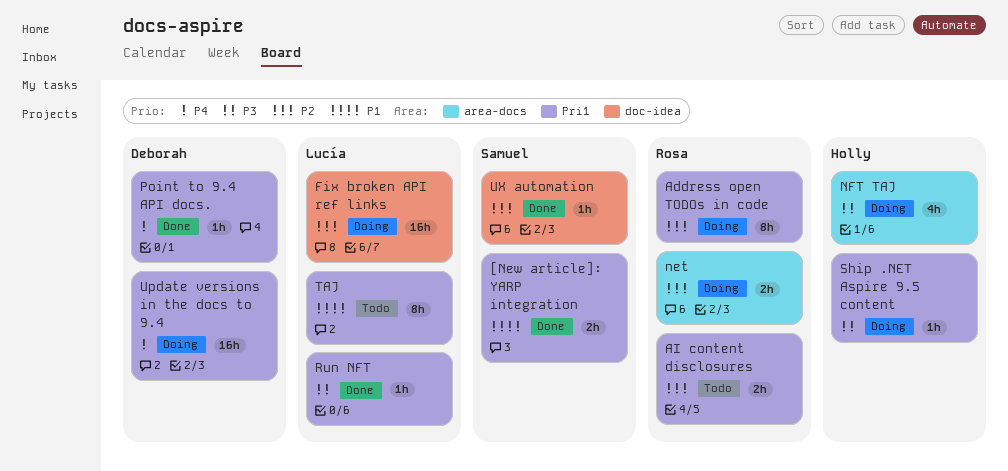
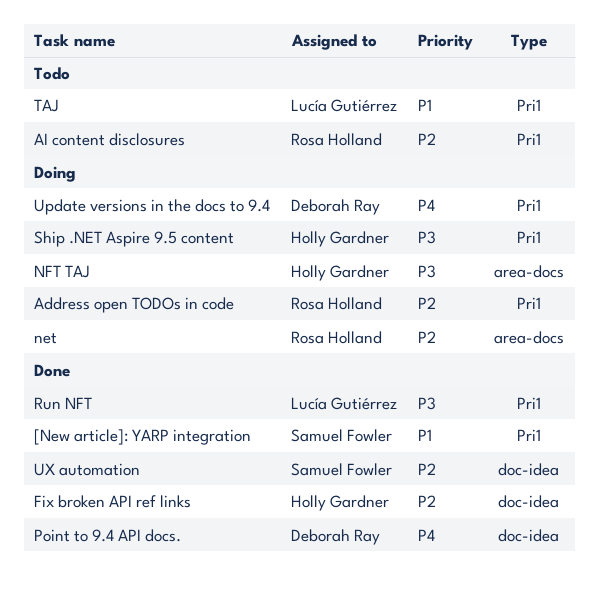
Fix broken API ref links, status: Doing -> Done
Fix broken API ref links, owner: Lucía Gutiérrez -> Holly Gardner
Point to 9.4 API docs., label: Pri1 -> doc-idea

